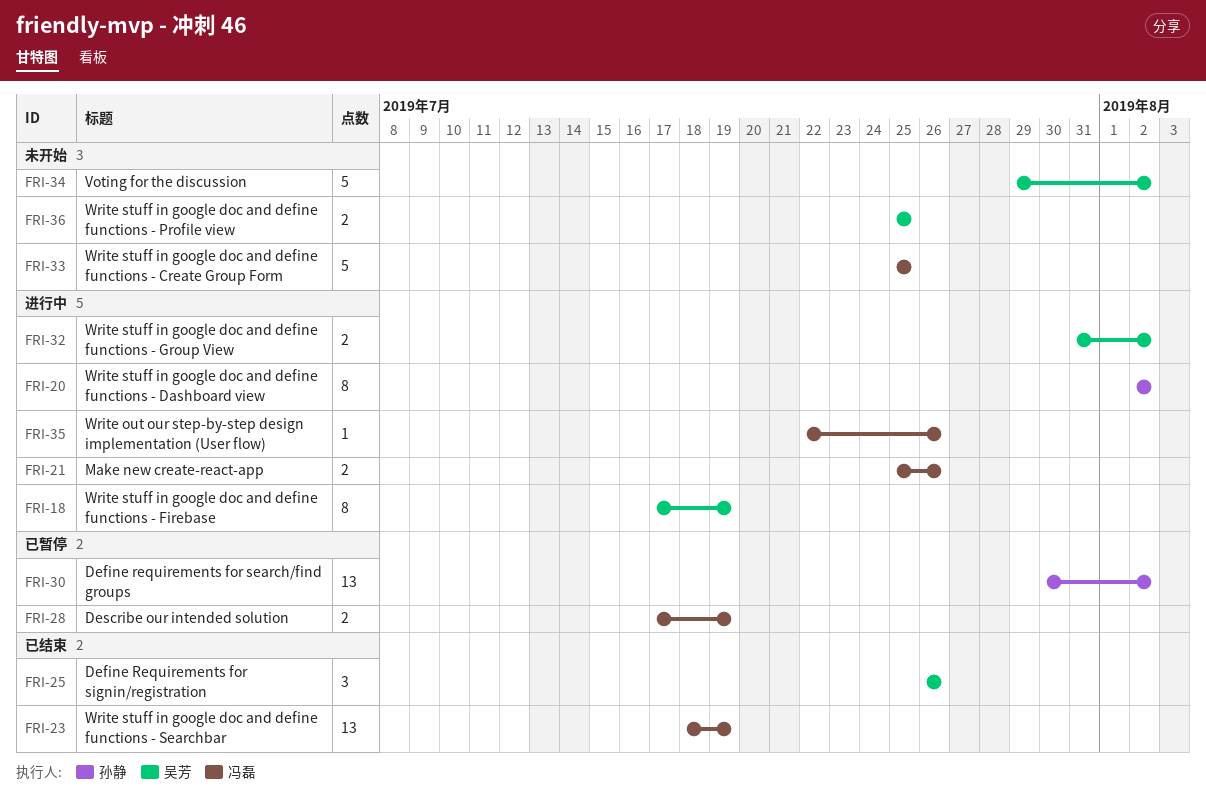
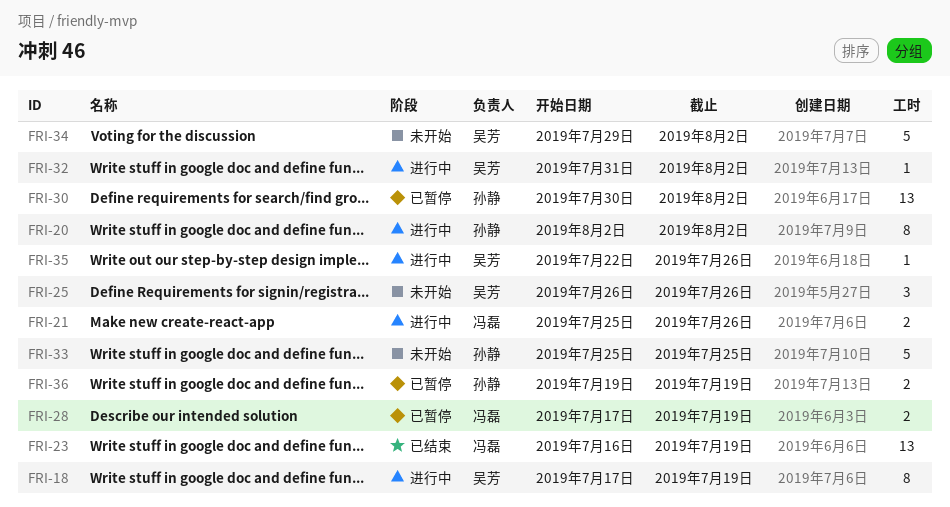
FRI-23, start: Jul 18 -> Jul 16
FRI-25, status: 已结束 -> 未开始
FRI-32, estimate: 2 -> 1
FRI-33, owner: 冯磊 -> 孙静
FRI-35, owner: 冯磊 -> 吴芳
FRI-36, status: 未开始 -> 已暂停
FRI-36, owner: 吴芳 -> 孙静
FRI-36, start: Jul 25 -> Jul 19
FRI-36, due: Jul 25 -> Jul 19

